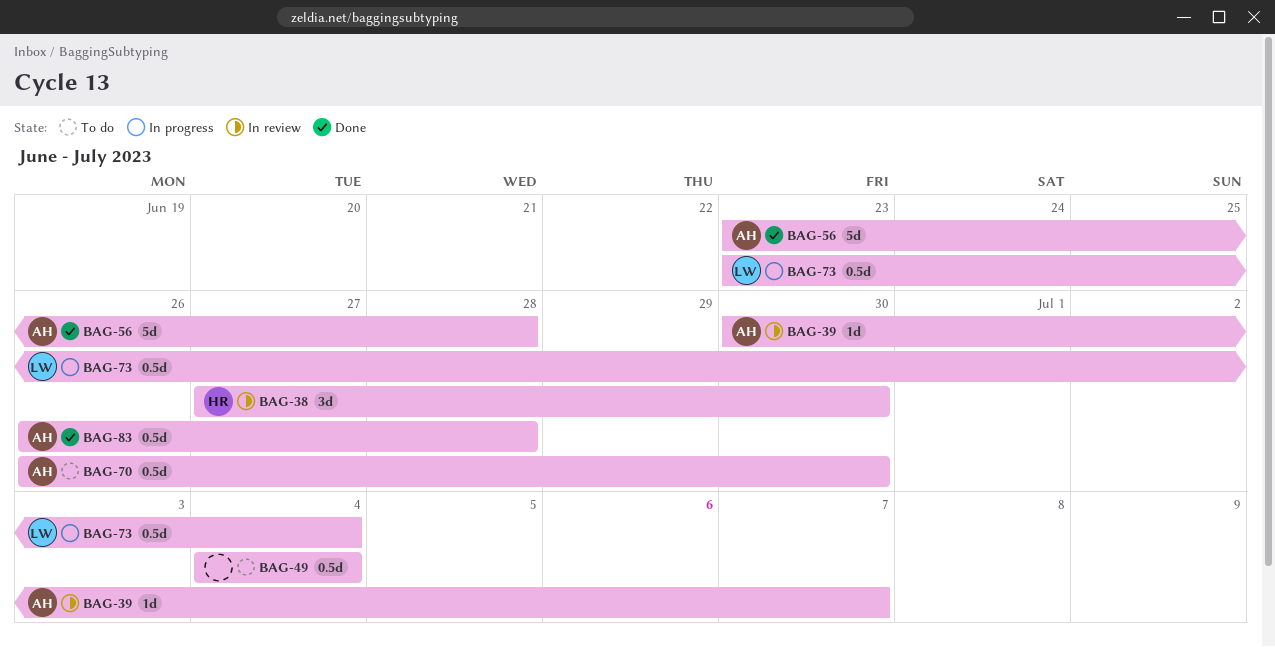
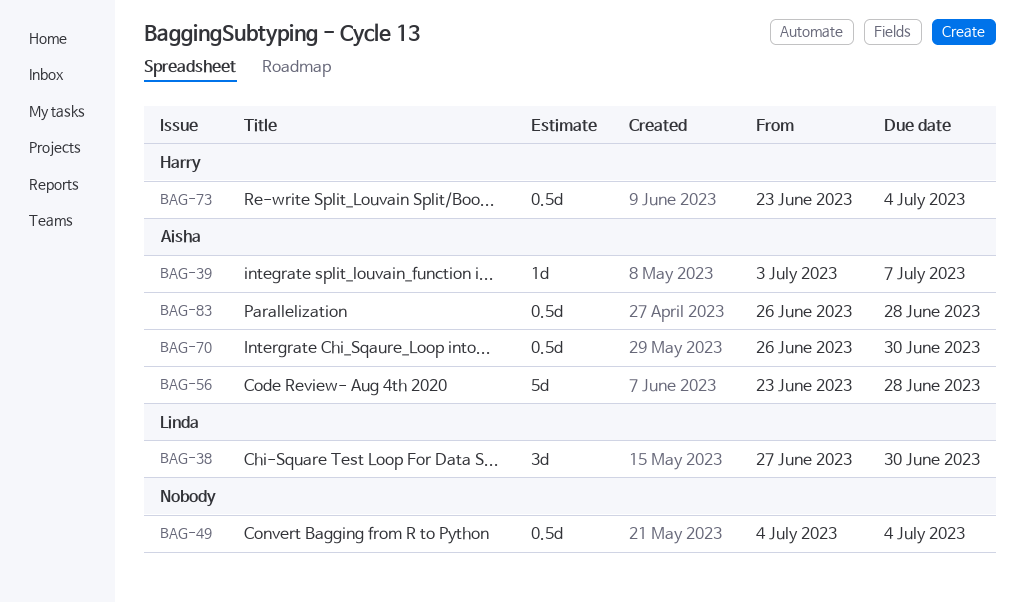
BAG-38, owner: Harry -> Linda
BAG-39, start: Jun 30 -> Jul 3
BAG-73, owner: Linda -> Harry

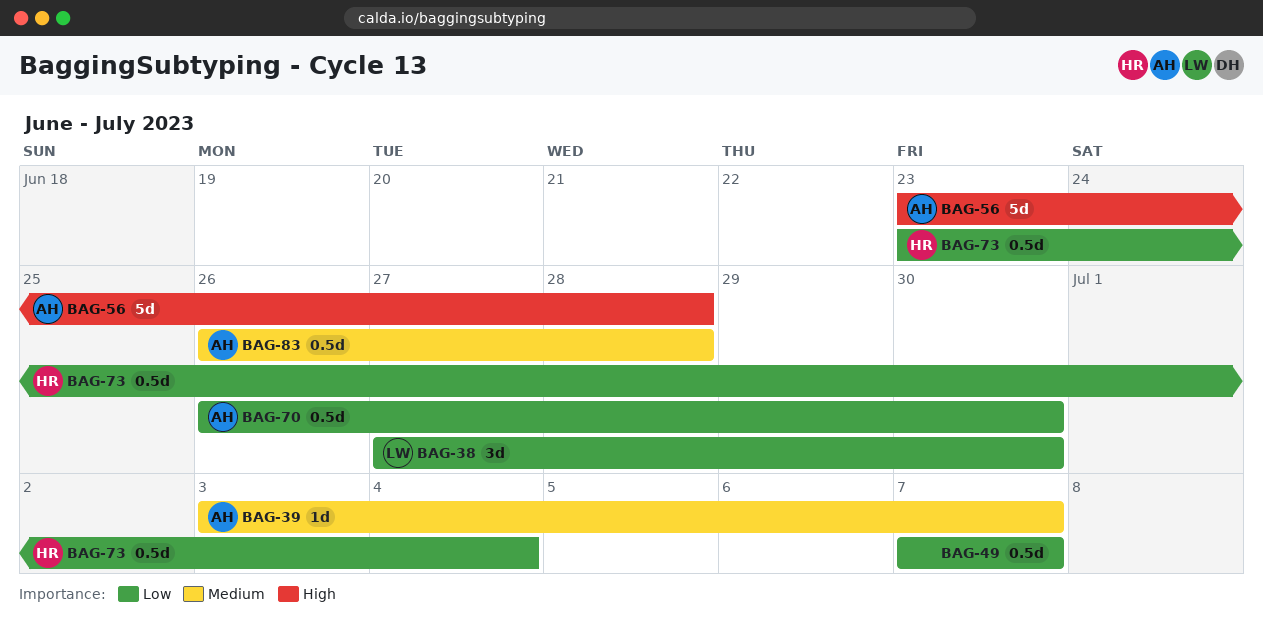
BAG-49, start: Jul 4 -> Jul 7
BAG-49, due: Jul 4 -> Jul 7

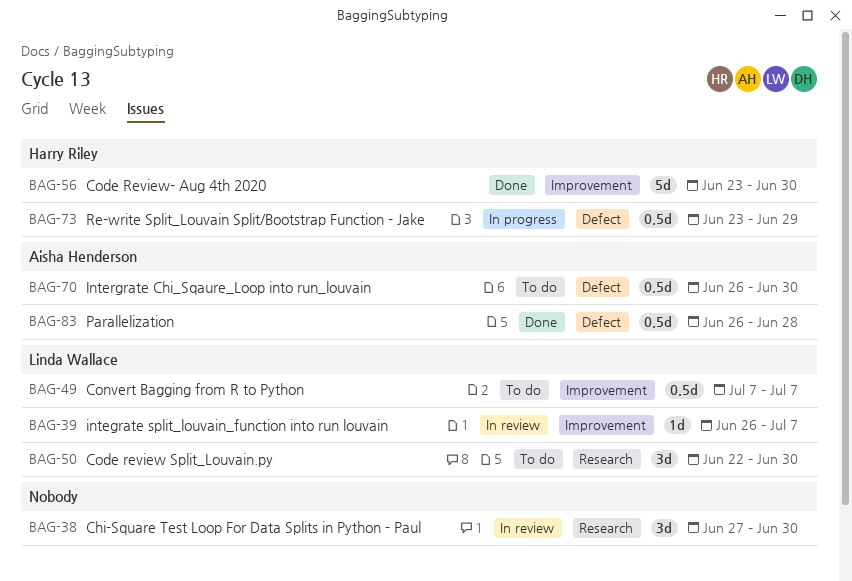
BAG-38, owner: Linda Wallace -> none
BAG-39, owner: Aisha Henderson -> Linda Wallace
BAG-39, start: Jul 3 -> Jun 26
BAG-49, owner: none -> Linda Wallace
BAG-50: none -> present
BAG-56, owner: Aisha Henderson -> Harry Riley
BAG-56, due: Jun 28 -> Jun 30
BAG-73, due: Jul 4 -> Jun 29

